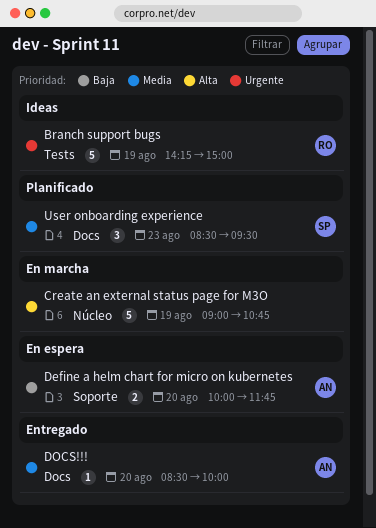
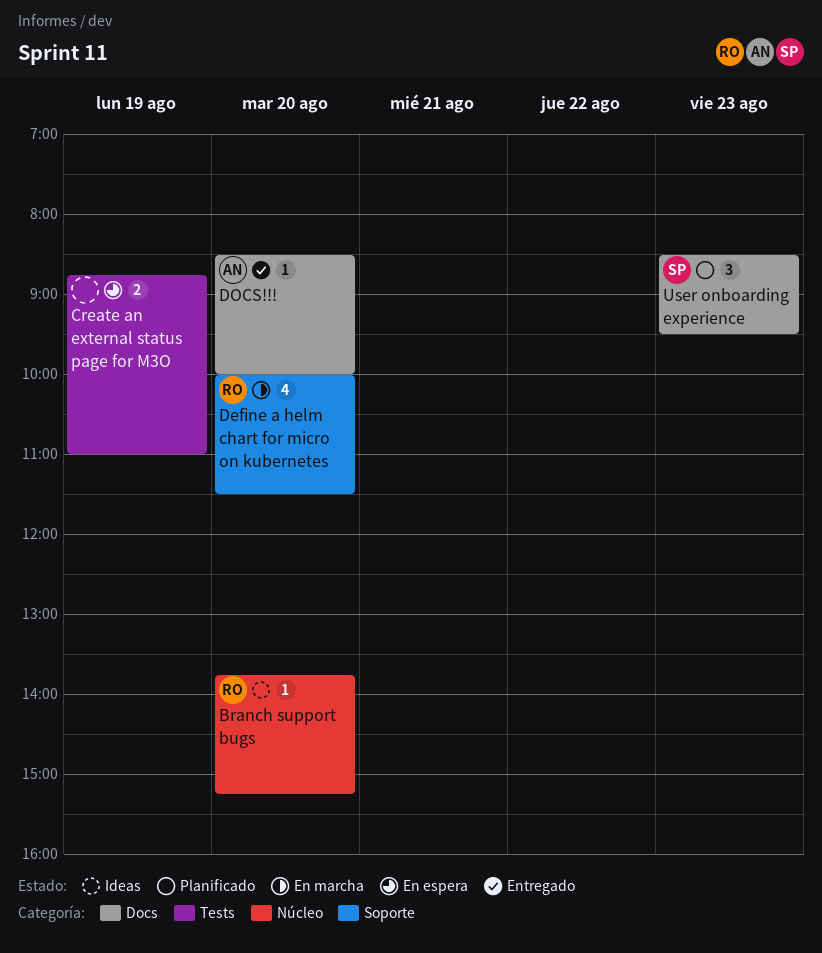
Branch support bugs, label: Tests -> Núcleo
Branch support bugs, estimate: 5 -> 1
Branch support bugs, day: Aug 19 -> Aug 20
Branch support bugs, begins: 14:15 -> 13:45
Branch support bugs, ends: 15:00 -> 15:15
Create an external status page for M3O, status: En marcha -> En espera
Create an external status page for M3O, label: Núcleo -> Tests
Create an external status page for M3O, estimate: 5 -> 2
Create an external status page for M3O, begins: 09:00 -> 08:45
Create an external status page for M3O, ends: 10:45 -> 11:00
Define a helm chart for micro on kubernetes, status: En espera -> En marcha
Define a helm chart for micro on kubernetes, owner: AN -> RO
Define a helm chart for micro on kubernetes, estimate: 2 -> 4
Define a helm chart for micro on kubernetes, ends: 11:45 -> 11:30

